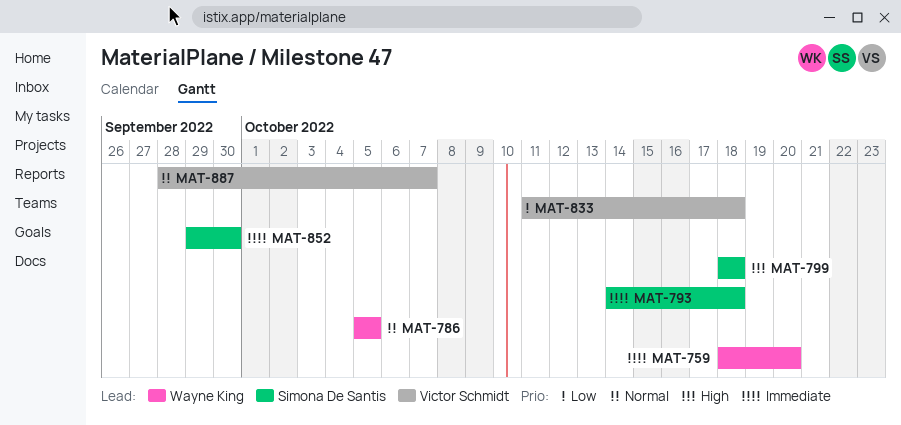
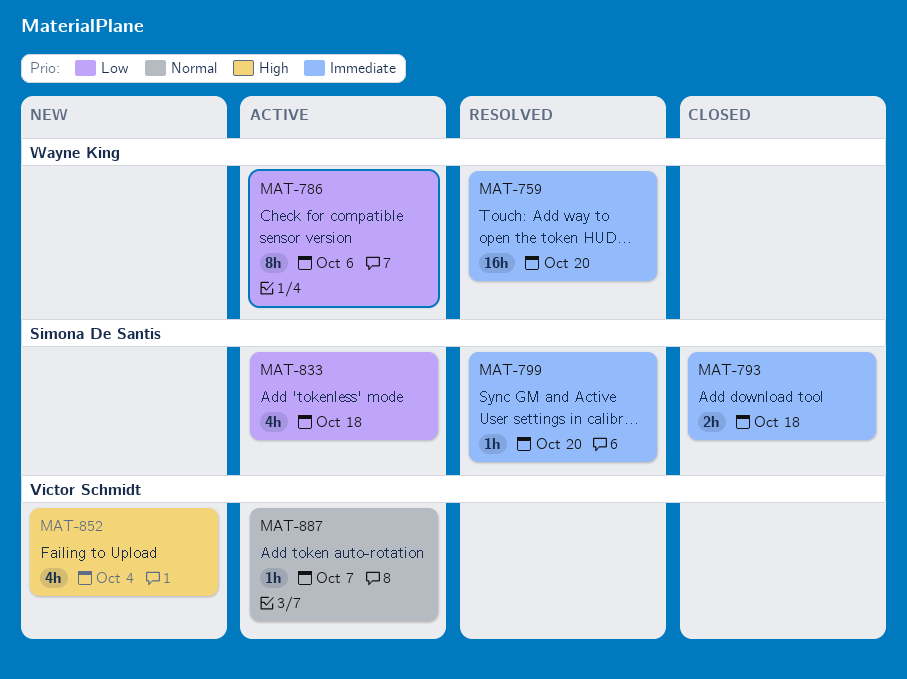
MAT-786, priority: Normal -> Low
MAT-786, due: Oct 5 -> Oct 6
MAT-799, priority: High -> Immediate
MAT-799, due: Oct 18 -> Oct 20
MAT-833, owner: Victor Schmidt -> Simona De Santis
MAT-852, owner: Simona De Santis -> Victor Schmidt
MAT-852, priority: Immediate -> High
MAT-852, due: Sep 30 -> Oct 4

